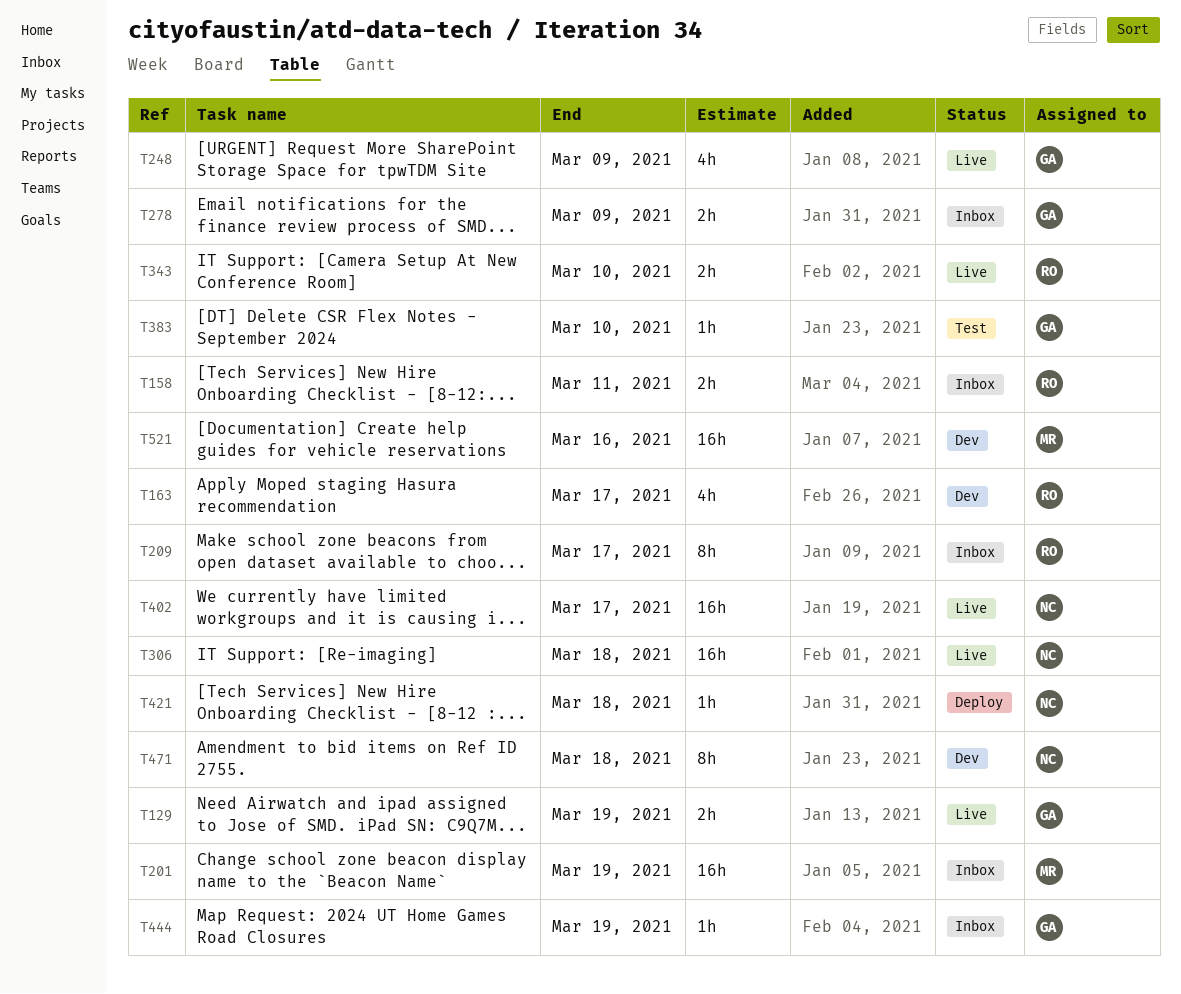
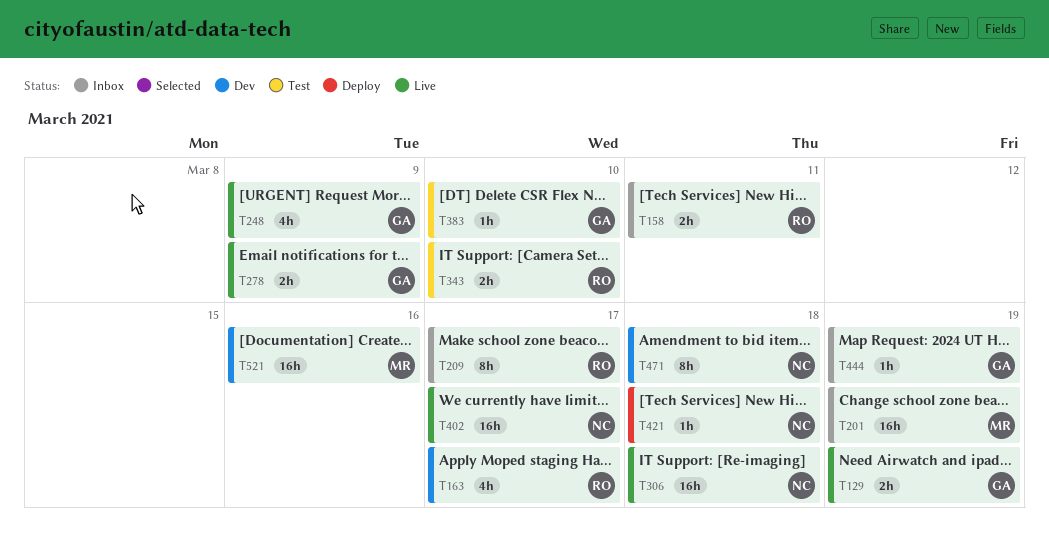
T278, status: Inbox -> Live
T343, status: Live -> Test

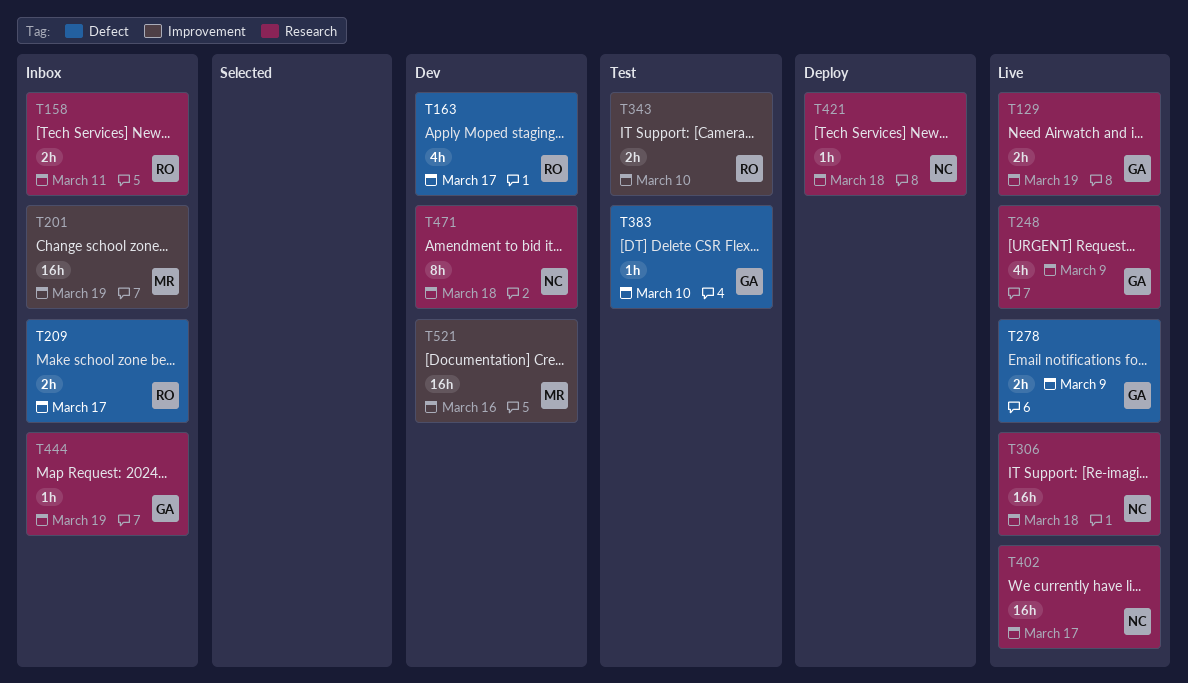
T209, estimate: 8h -> 2h

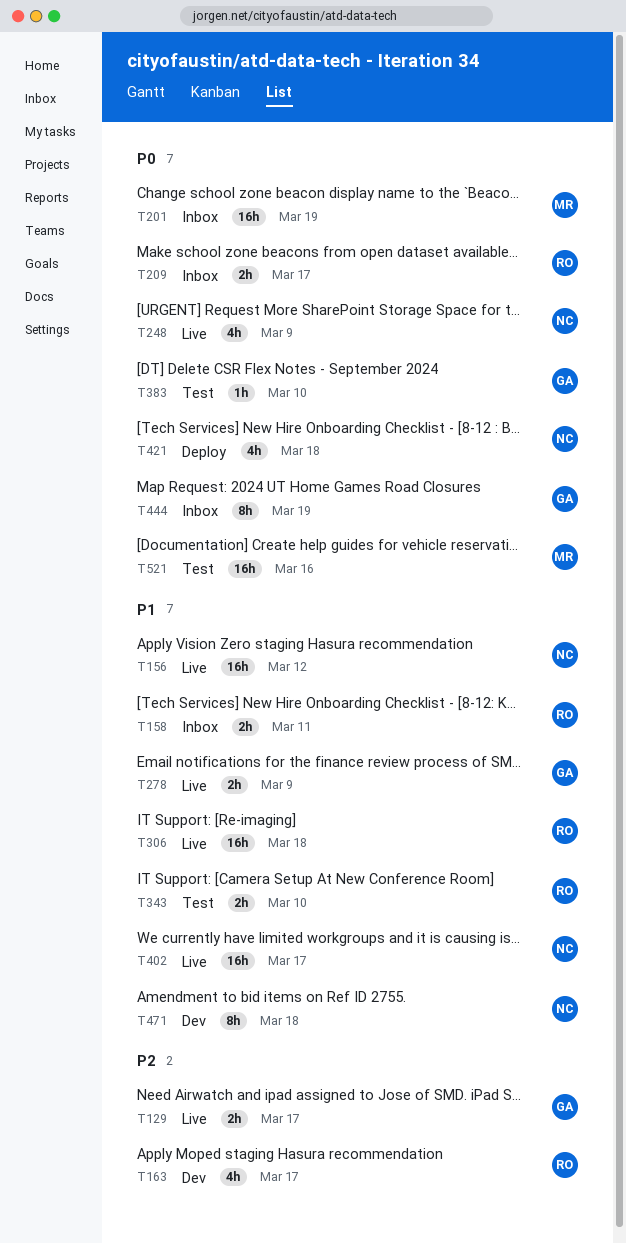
T129, due: Mar 19 -> Mar 17
T156: none -> present
T248, owner: GA -> NC
T306, owner: NC -> RO
T421, estimate: 1h -> 4h
T444, estimate: 1h -> 8h
T521, status: Dev -> Test

